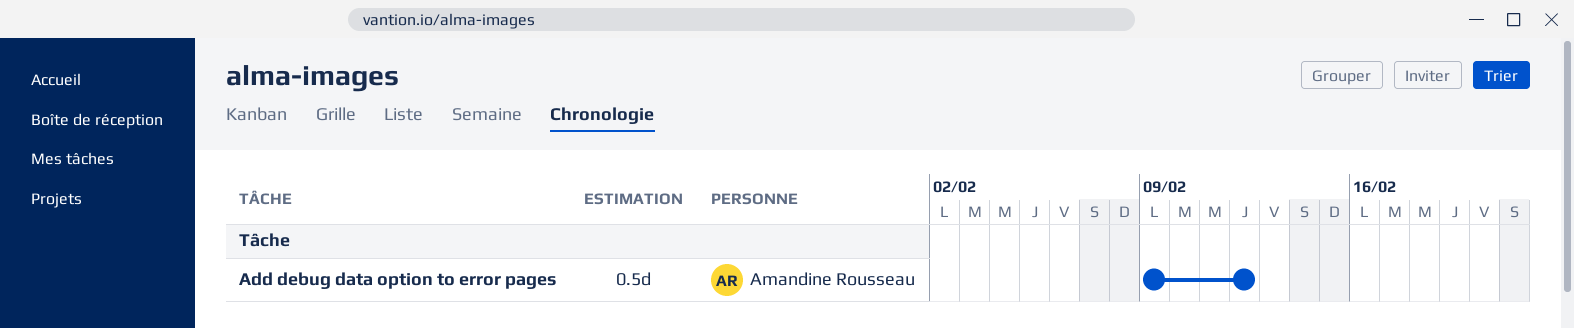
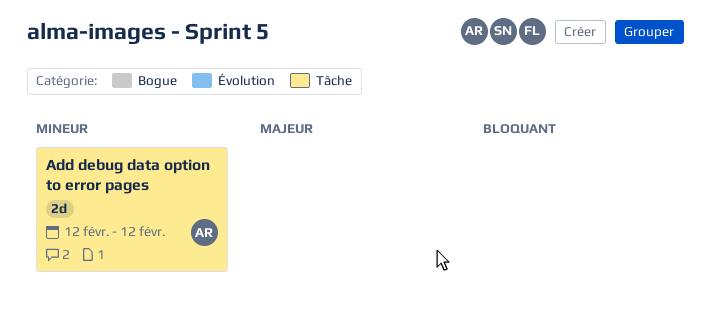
Add debug data option to error pages, estimate: 0.5d -> 2d
Add debug data option to error pages, start: Feb 9 -> Feb 12

